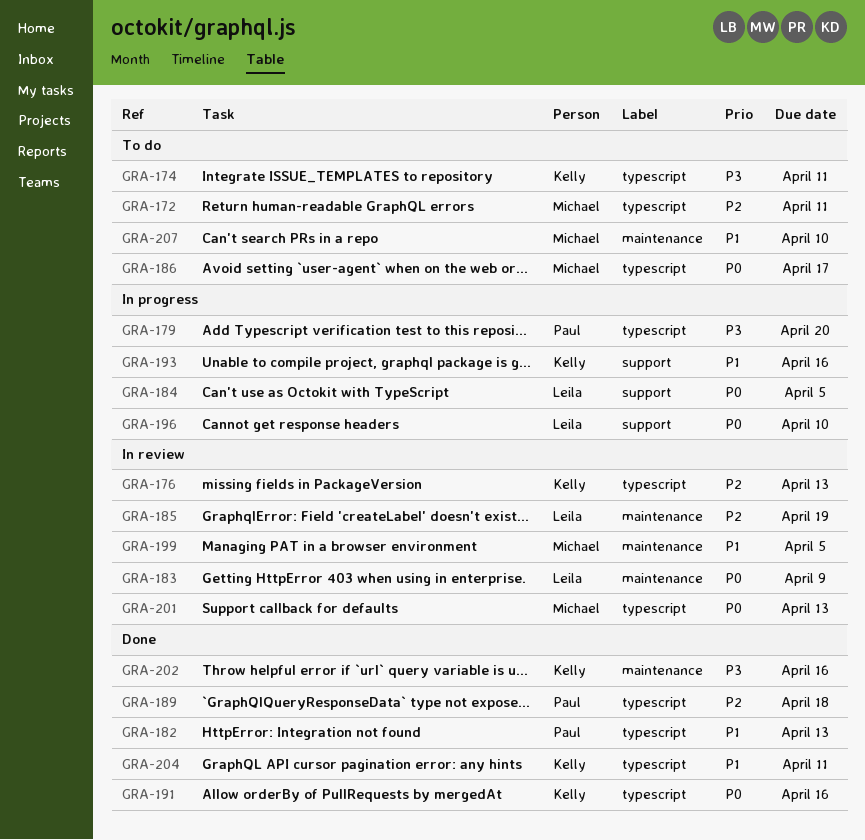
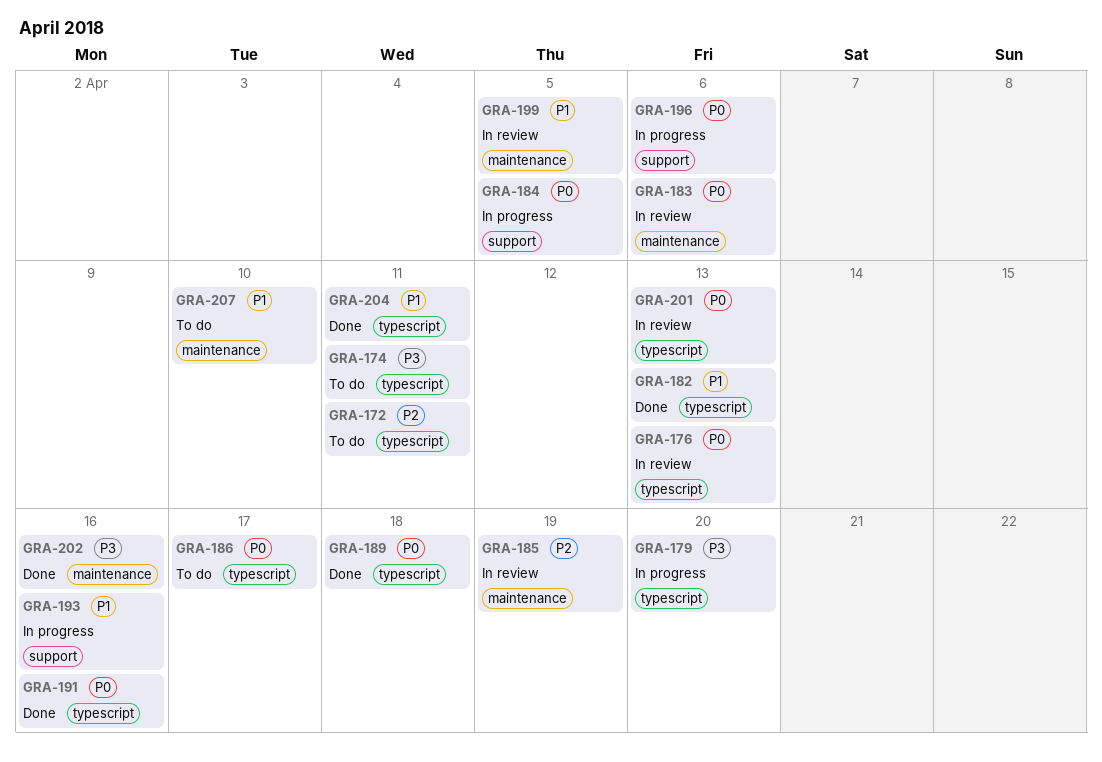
GRA-176, priority: P2 -> P0
GRA-183, due: Apr 9 -> Apr 6
GRA-189, priority: P2 -> P0
GRA-196, due: Apr 10 -> Apr 6

